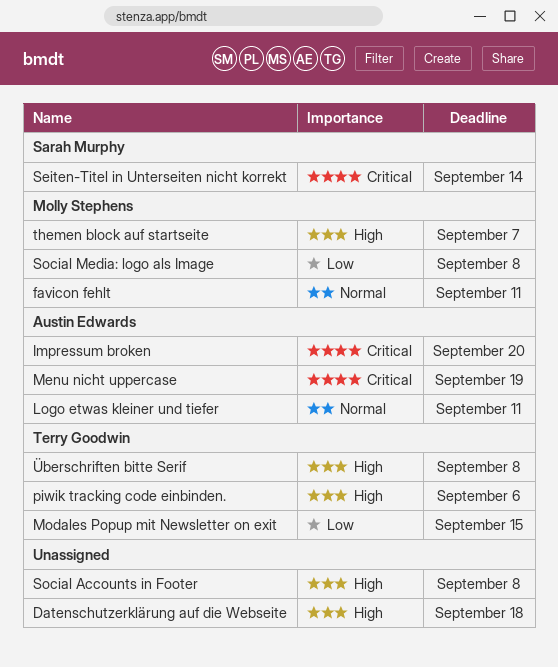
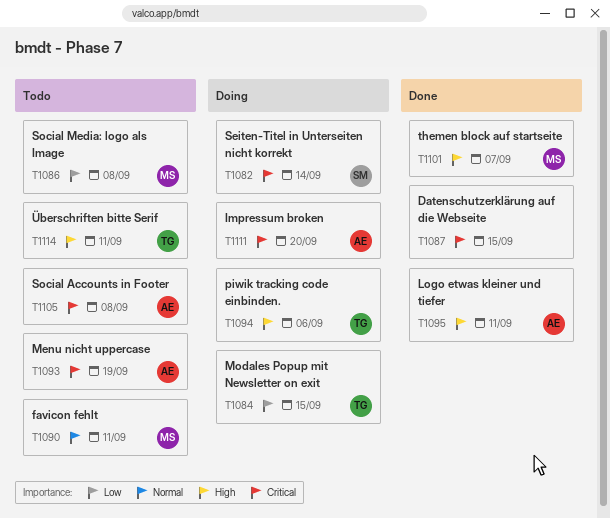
Datenschutzerklärung auf die Webseite, priority: High -> Critical
Datenschutzerklärung auf die Webseite, due: Sep 18 -> Sep 15
Logo etwas kleiner und tiefer, priority: Normal -> High
Social Accounts in Footer, owner: none -> Austin Edwards
Social Accounts in Footer, priority: High -> Critical
Überschriften bitte Serif, due: Sep 8 -> Sep 11

